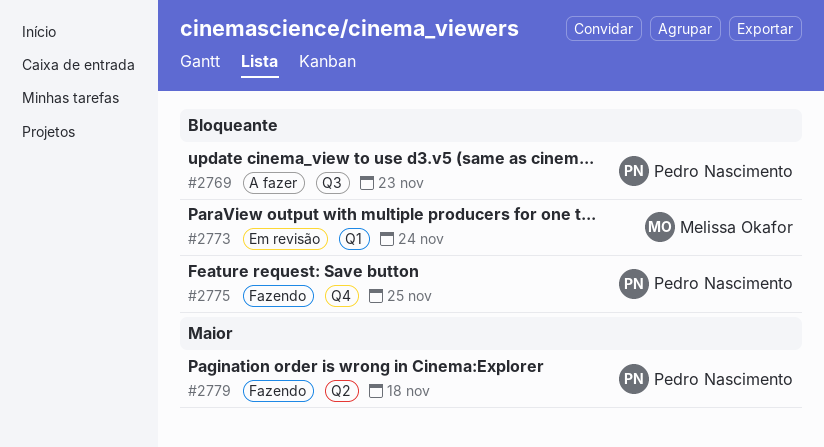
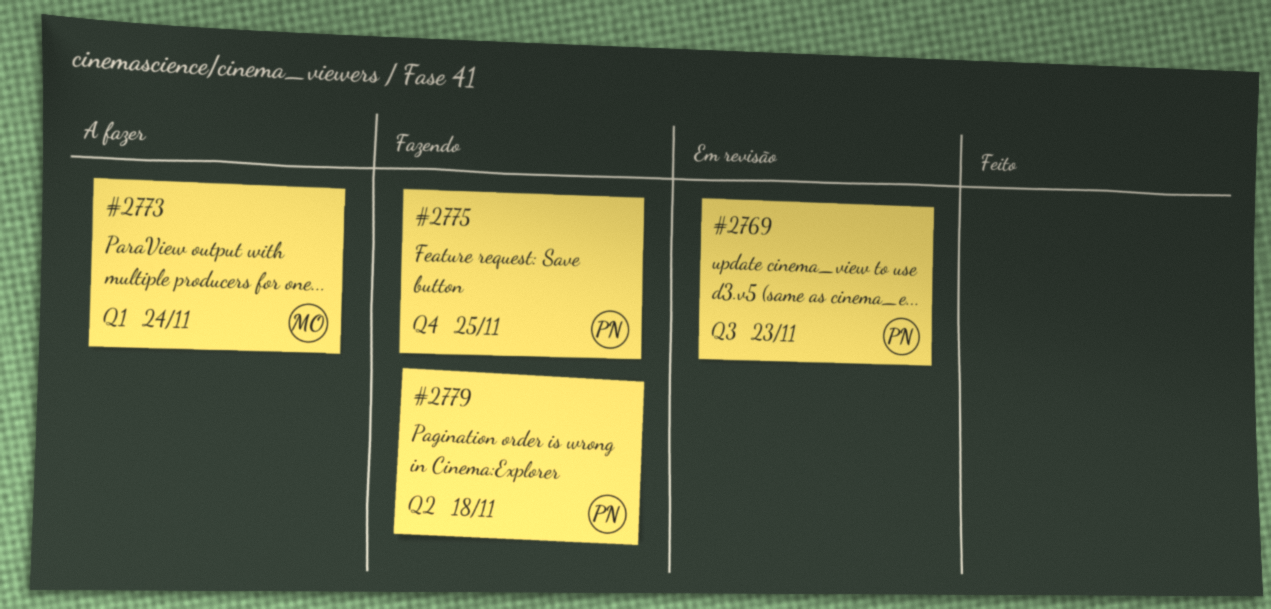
#2769, status: A fazer -> Em revisão
#2773, status: Em revisão -> A fazer

